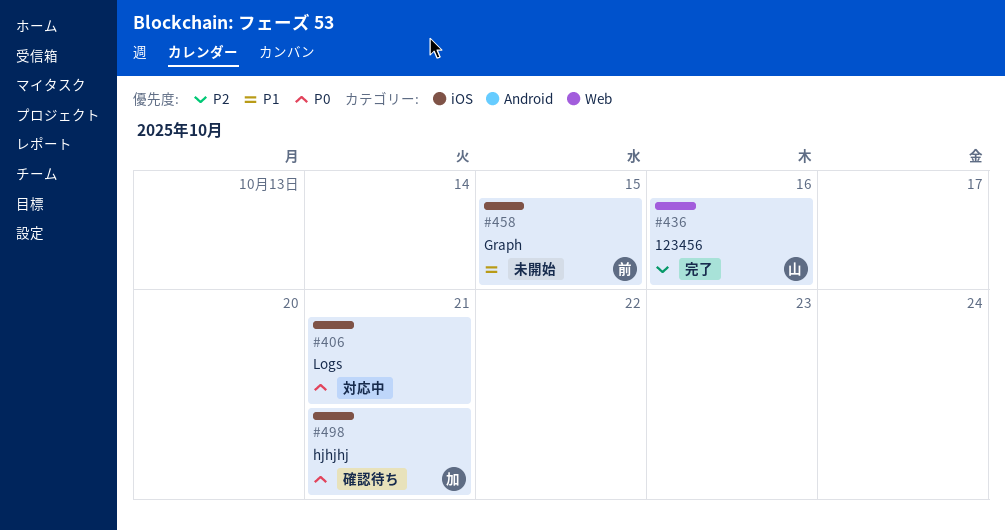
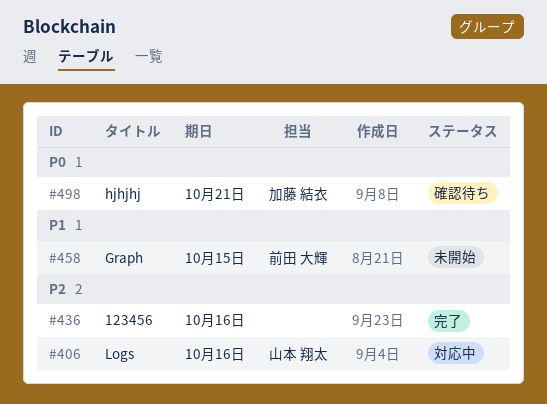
#406, owner: none -> 山本 翔太
#406, priority: P0 -> P2
#406, due: Oct 21 -> Oct 16
#436, owner: 山本 翔太 -> none

